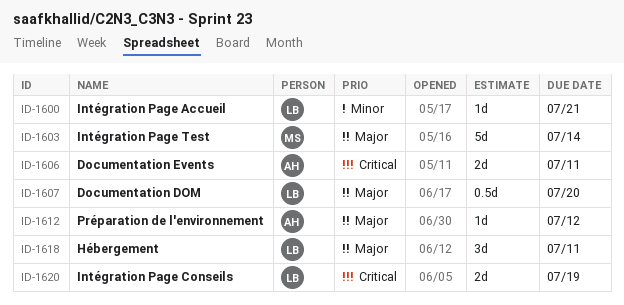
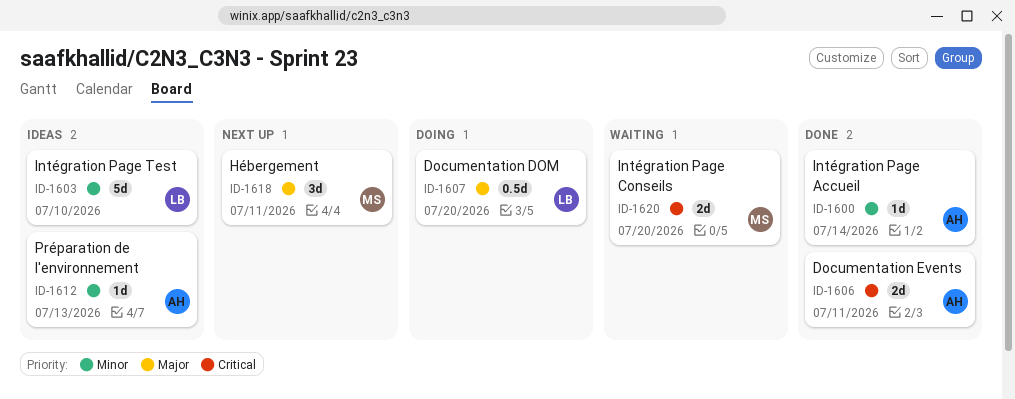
ID-1600, owner: LB -> AH
ID-1600, due: Jul 21 -> Jul 14
ID-1603, owner: MS -> LB
ID-1603, priority: Major -> Minor
ID-1603, due: Jul 14 -> Jul 10
ID-1612, priority: Major -> Minor
ID-1612, due: Jul 12 -> Jul 13
ID-1618, owner: LB -> MS
ID-1620, owner: LB -> MS
ID-1620, due: Jul 19 -> Jul 20

